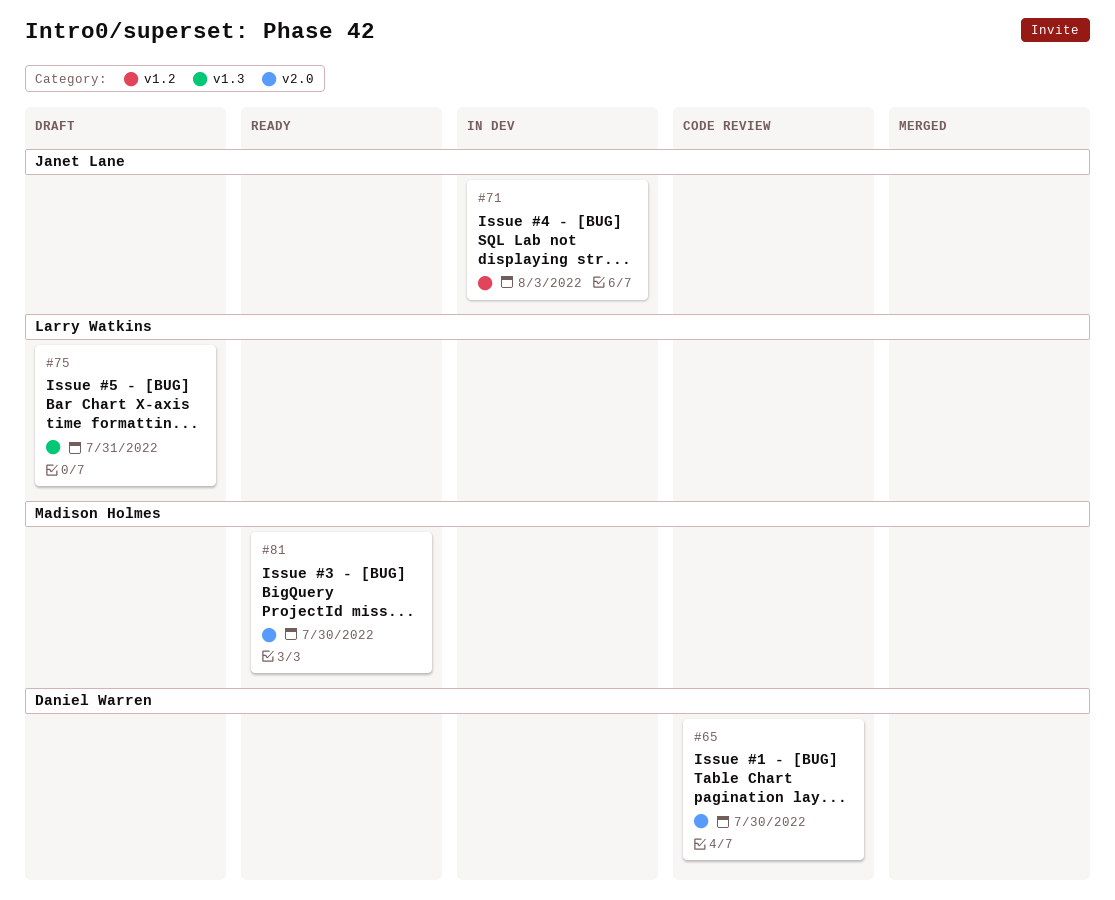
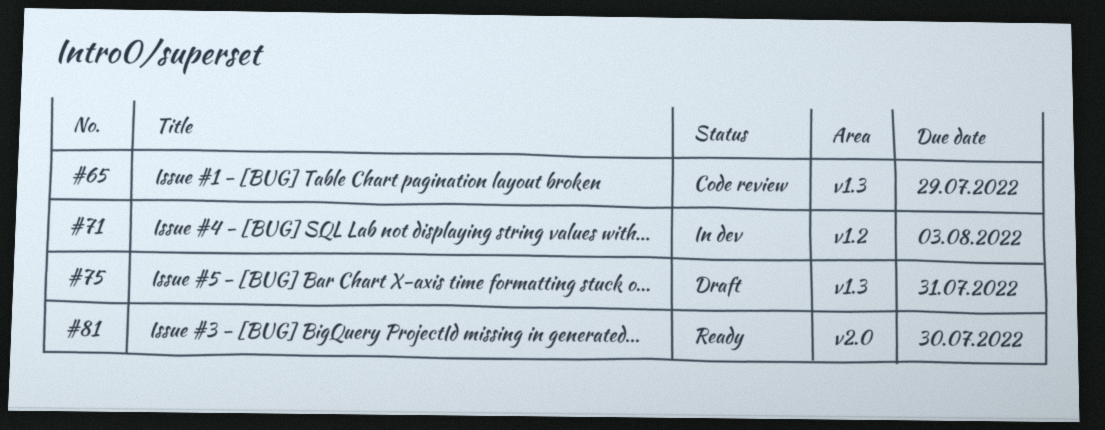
#65, label: v2.0 -> v1.3
#65, due: Jul 30 -> Jul 29

